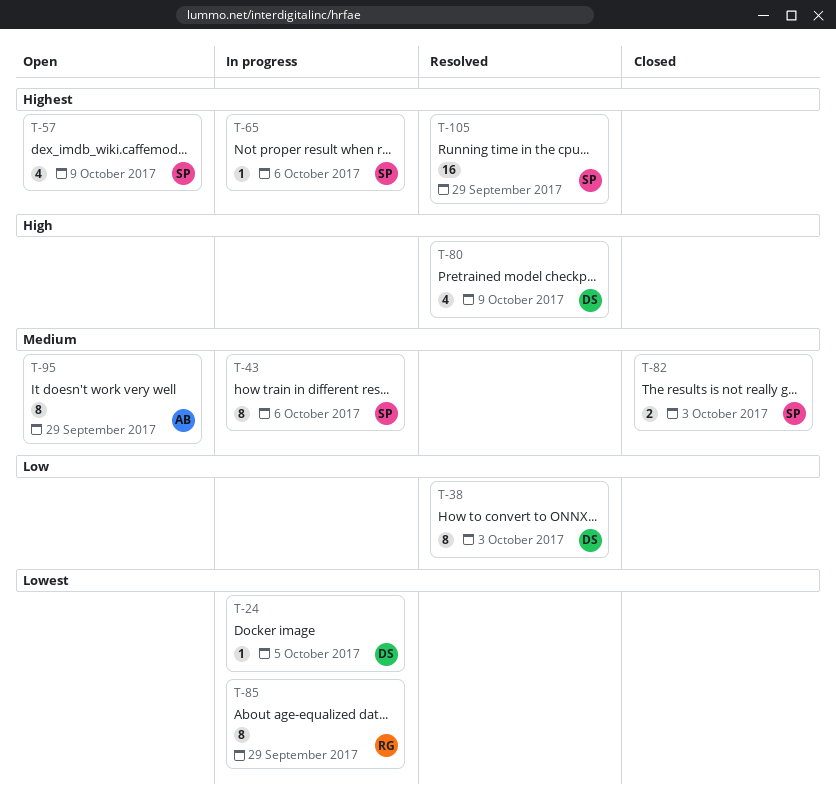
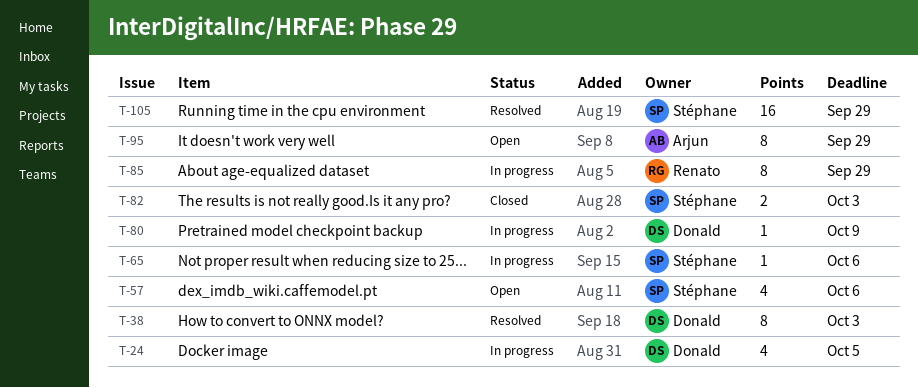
T-24, estimate: 1 -> 4
T-43: present -> none
T-57, due: Oct 9 -> Oct 6
T-80, status: Resolved -> In progress
T-80, estimate: 4 -> 1

